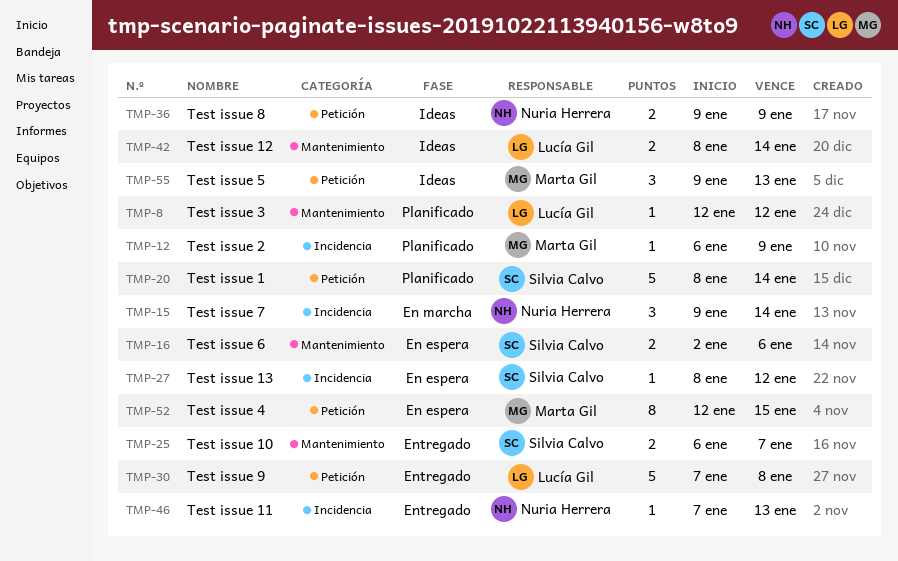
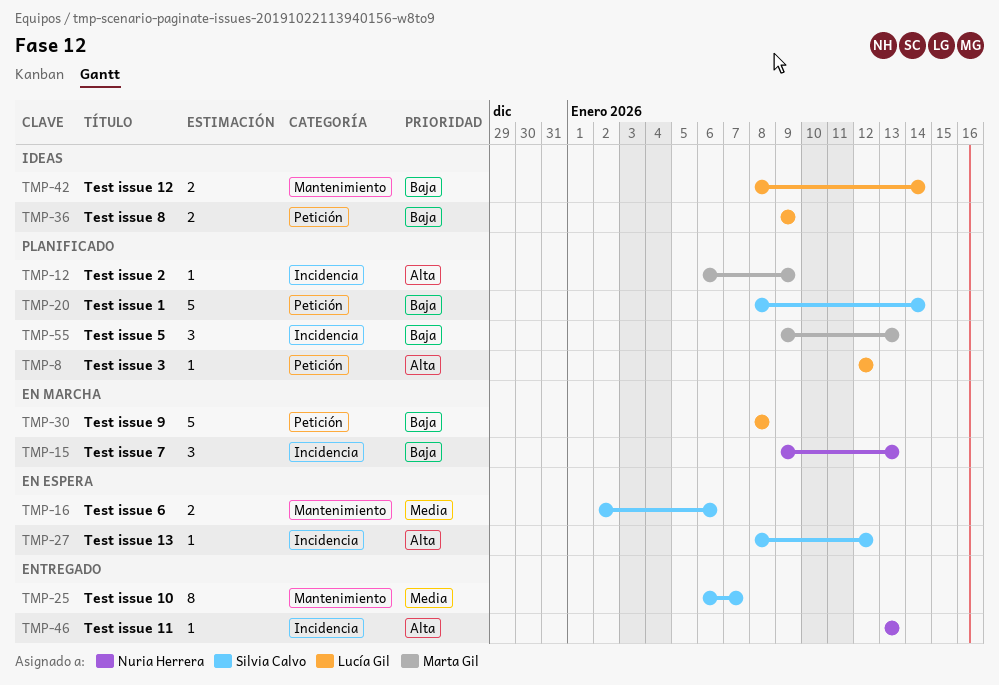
TMP-8, label: Mantenimiento -> Petición
TMP-15, due: Jan 14 -> Jan 13
TMP-25, estimate: 2 -> 8
TMP-30, status: Entregado -> En marcha
TMP-30, start: Jan 7 -> Jan 8
TMP-36, owner: Nuria Herrera -> Lucía Gil
TMP-46, start: Jan 7 -> Jan 13
TMP-52: present -> none
TMP-55, status: Ideas -> Planificado
TMP-55, label: Petición -> Incidencia

